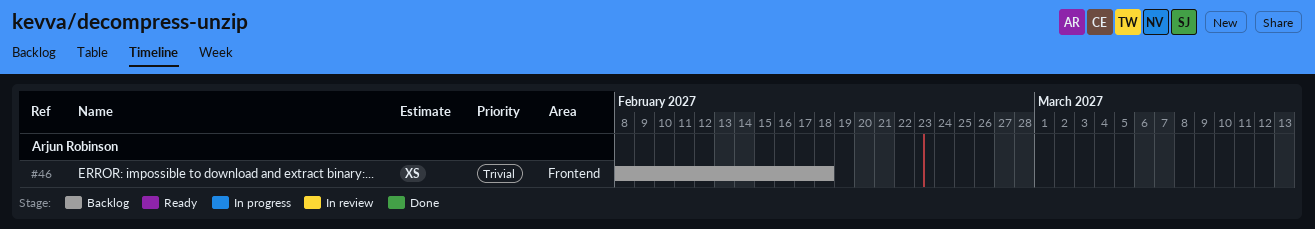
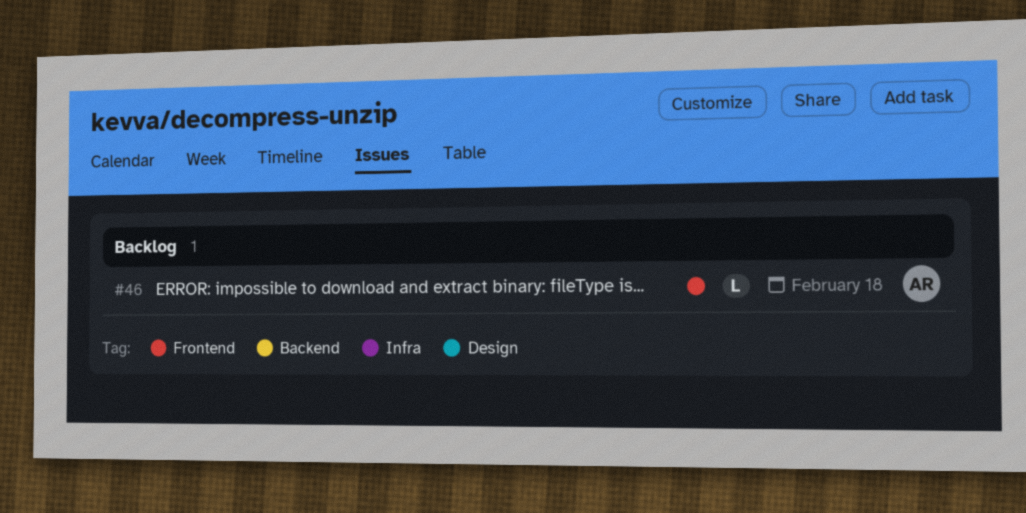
#46, estimate: XS -> L

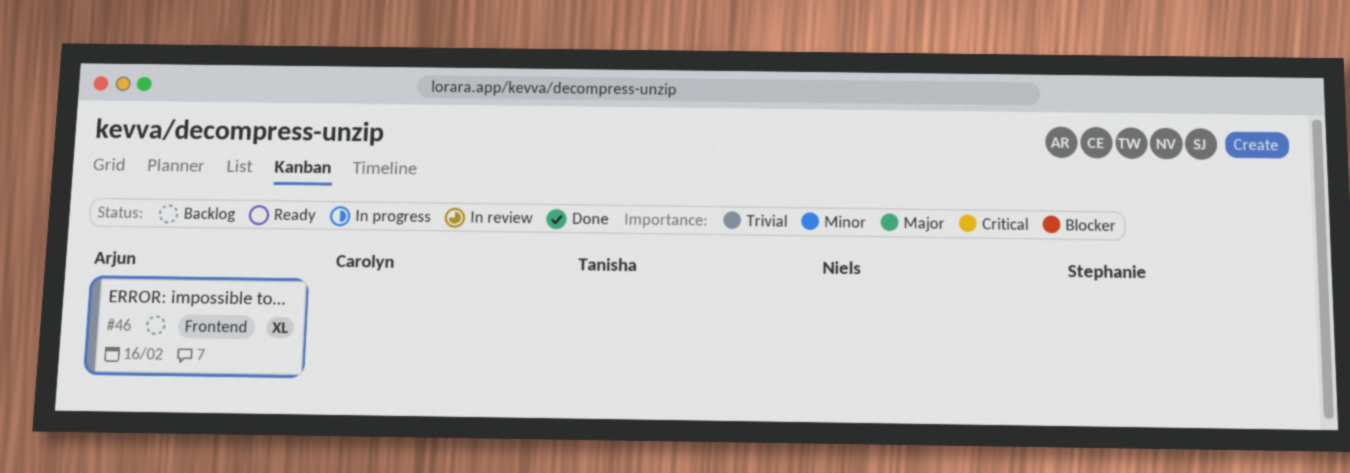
#46, estimate: L -> XL
#46, due: Feb 18 -> Feb 16

